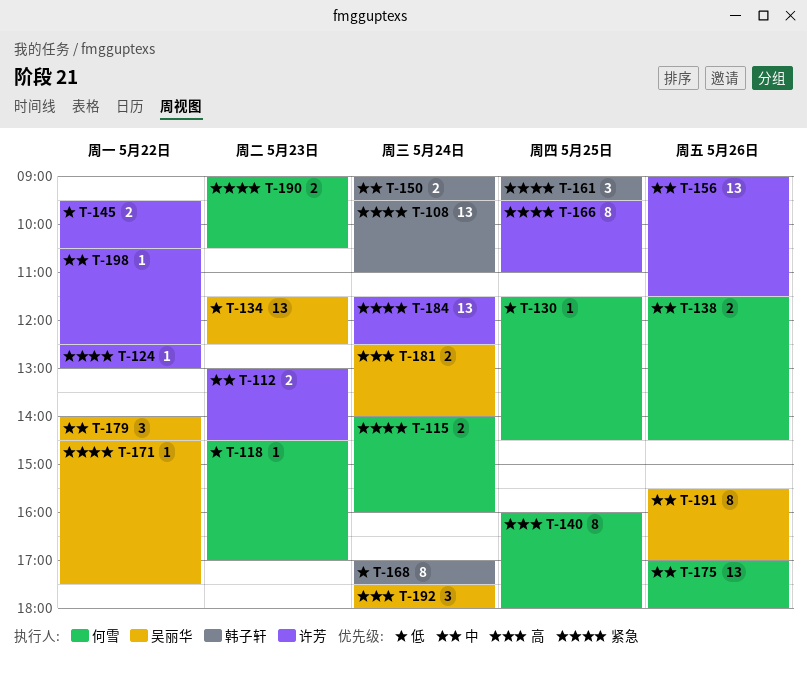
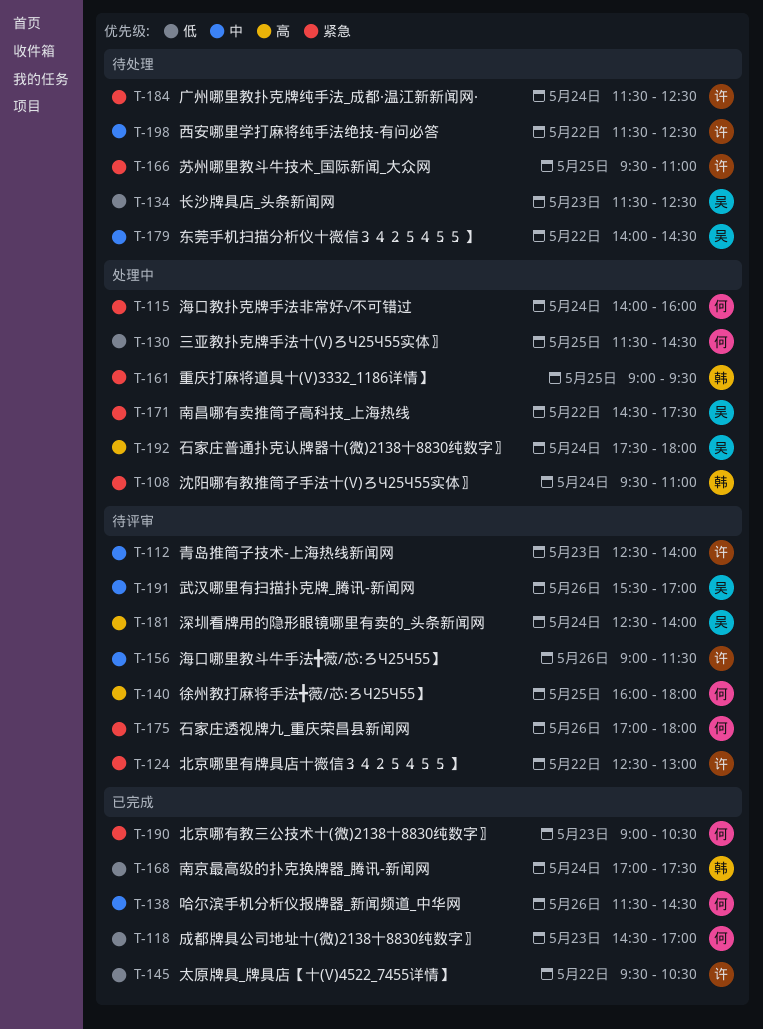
T-112, begins: 13:00 -> 12:30
T-112, ends: 14:30 -> 14:00
T-150: present -> none
T-175, priority: 中 -> 紧急
T-198, begins: 10:30 -> 11:30

